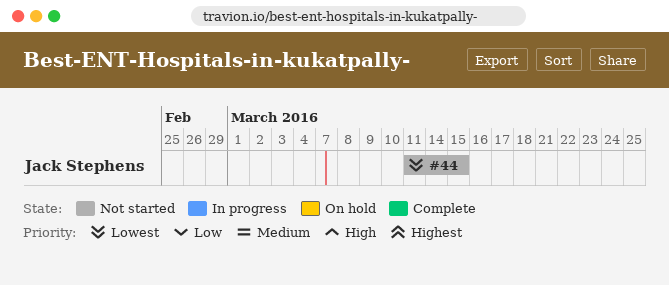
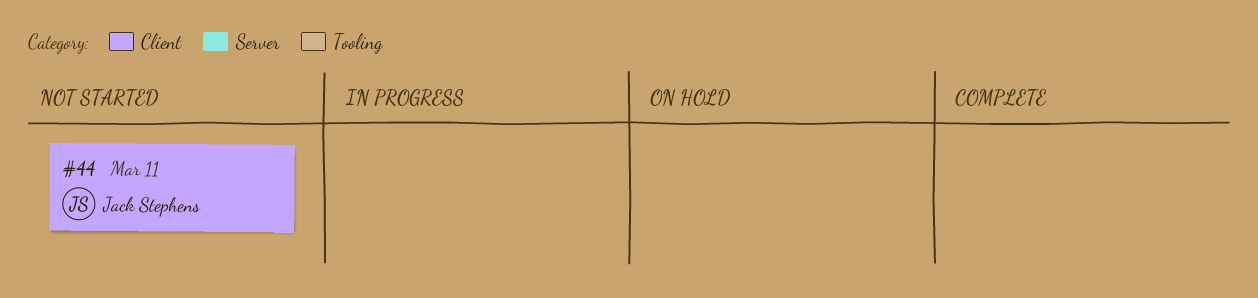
#44, due: Mar 15 -> Mar 11

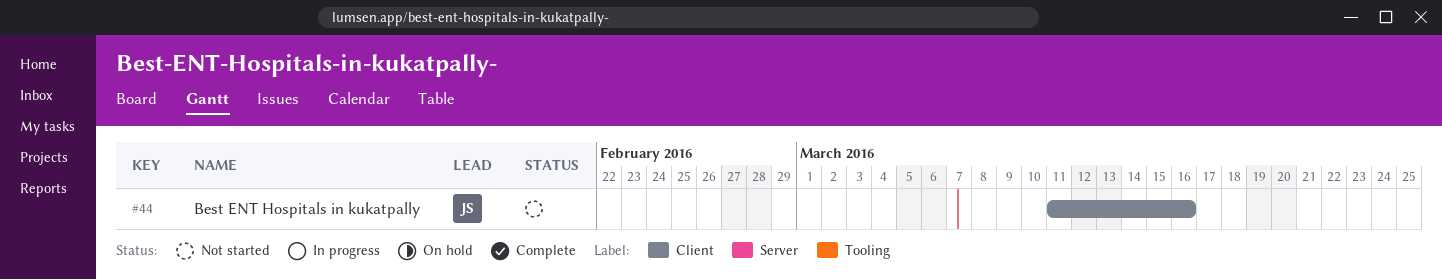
#44, due: Mar 11 -> Mar 16

